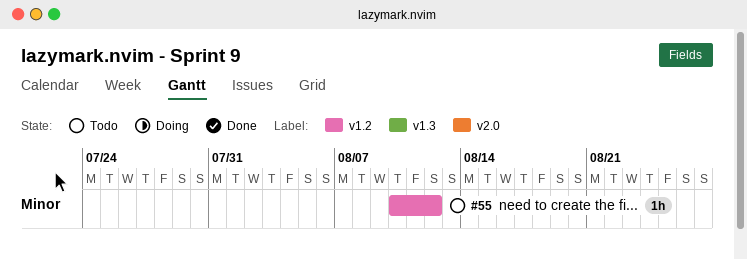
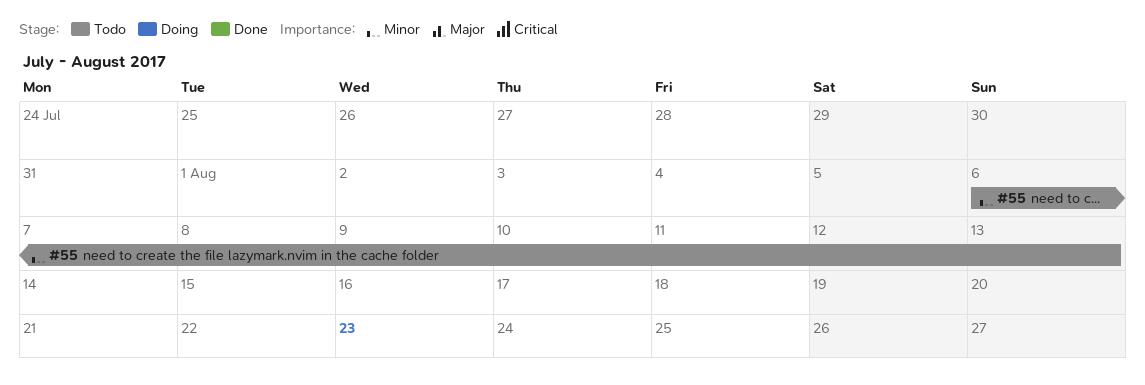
#55, start: Aug 10 -> Aug 6
#55, due: Aug 12 -> Aug 13

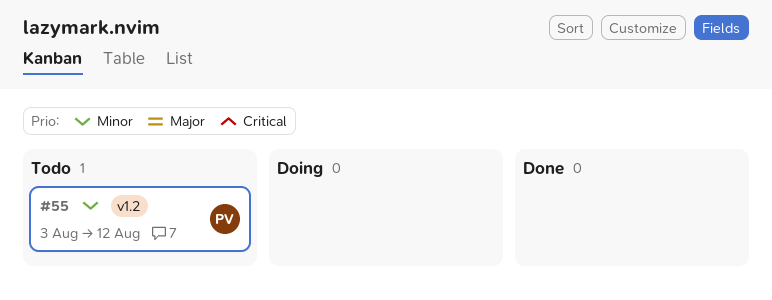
#55, start: Aug 6 -> Aug 3
#55, due: Aug 13 -> Aug 12

